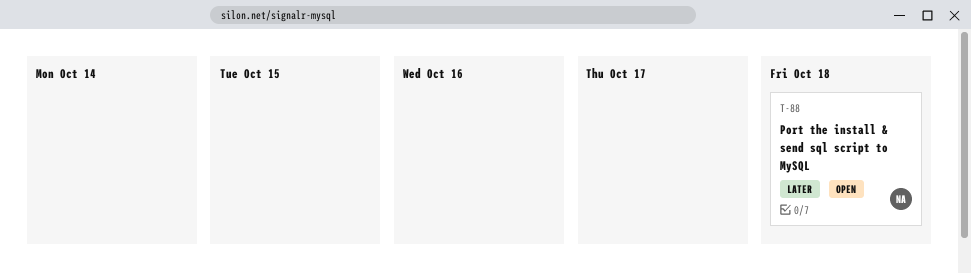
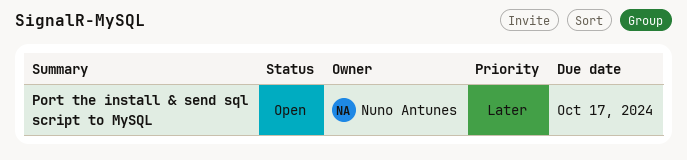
Port the install & send sql script to MySQL, due: Oct 18 -> Oct 17

